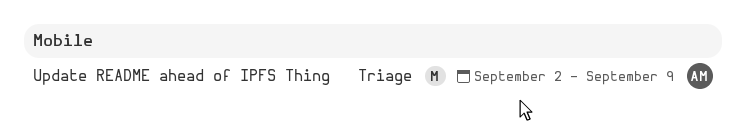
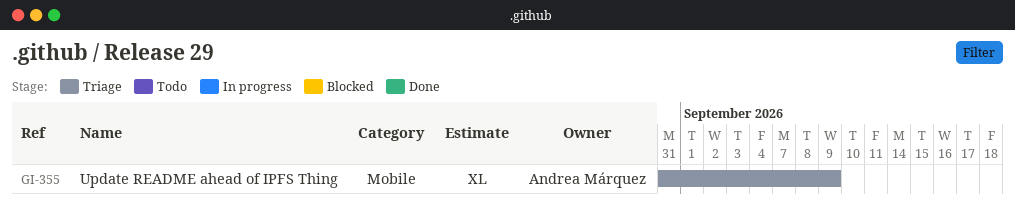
Update README ahead of IPFS Thing, estimate: M -> XL
Update README ahead of IPFS Thing, start: Sep 2 -> Aug 31

